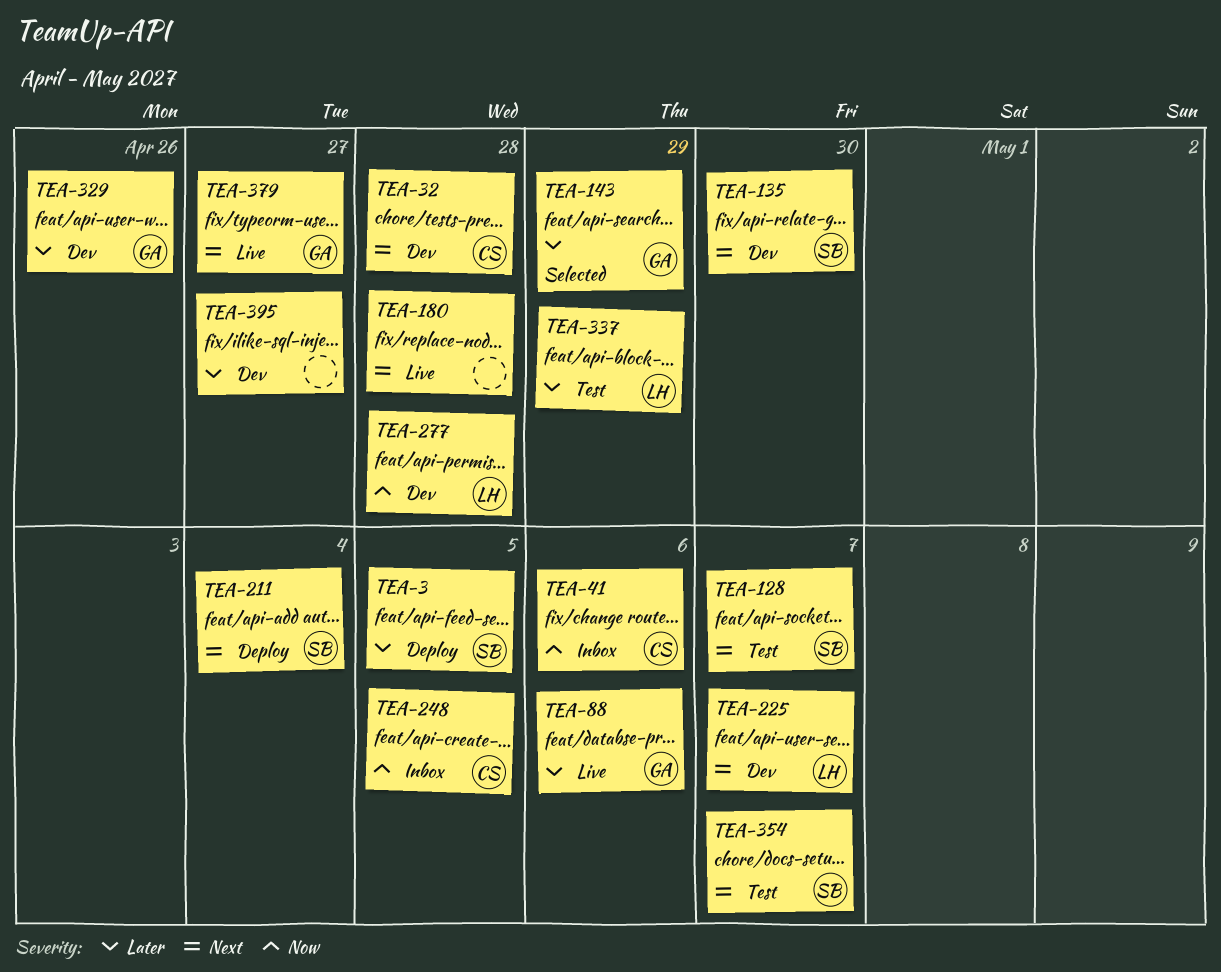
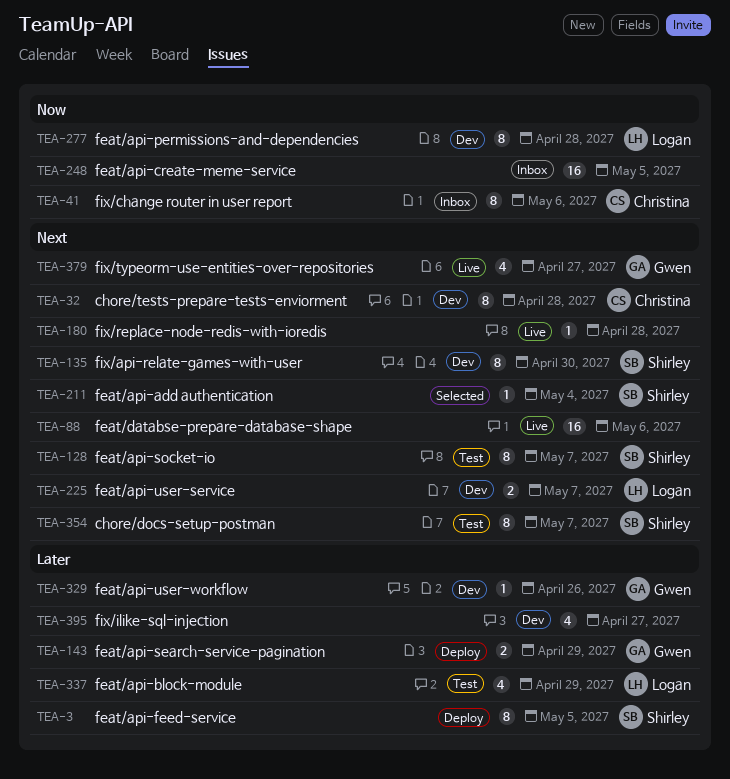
TEA-88, owner: Gwen -> none
TEA-88, priority: Later -> Next
TEA-143, status: Selected -> Deploy
TEA-211, status: Deploy -> Selected
TEA-248, owner: Christina -> none

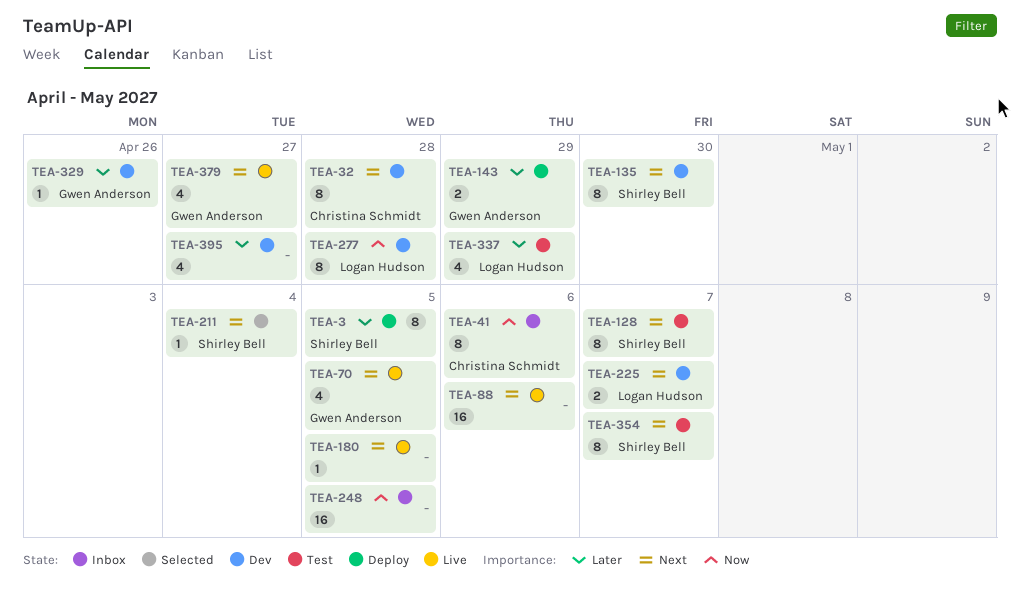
TEA-70: none -> present
TEA-180, due: Apr 28 -> May 5

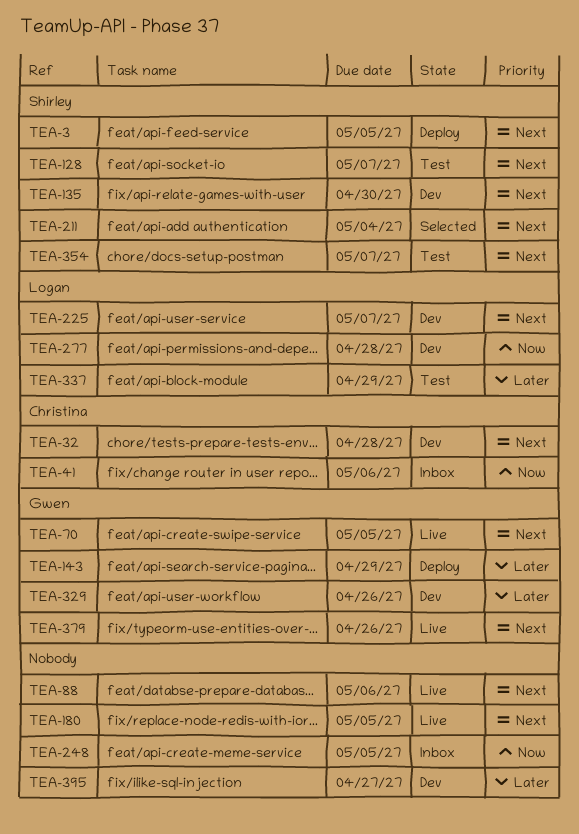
TEA-3, priority: Later -> Next
TEA-379, due: Apr 27 -> Apr 26

